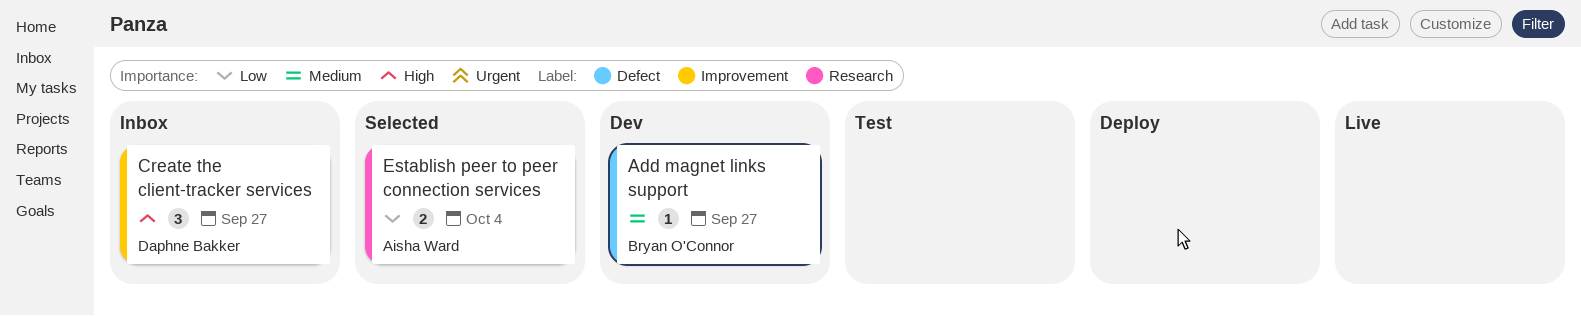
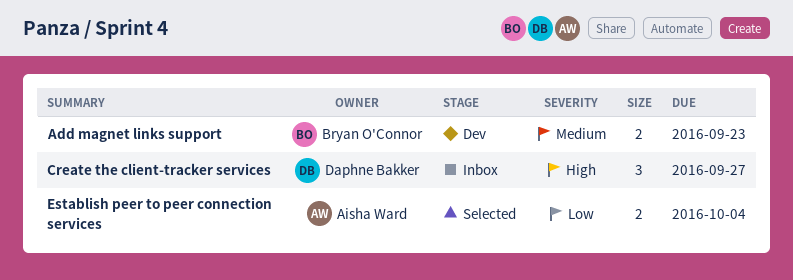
Add magnet links support, estimate: 1 -> 2
Add magnet links support, due: Sep 27 -> Sep 23

